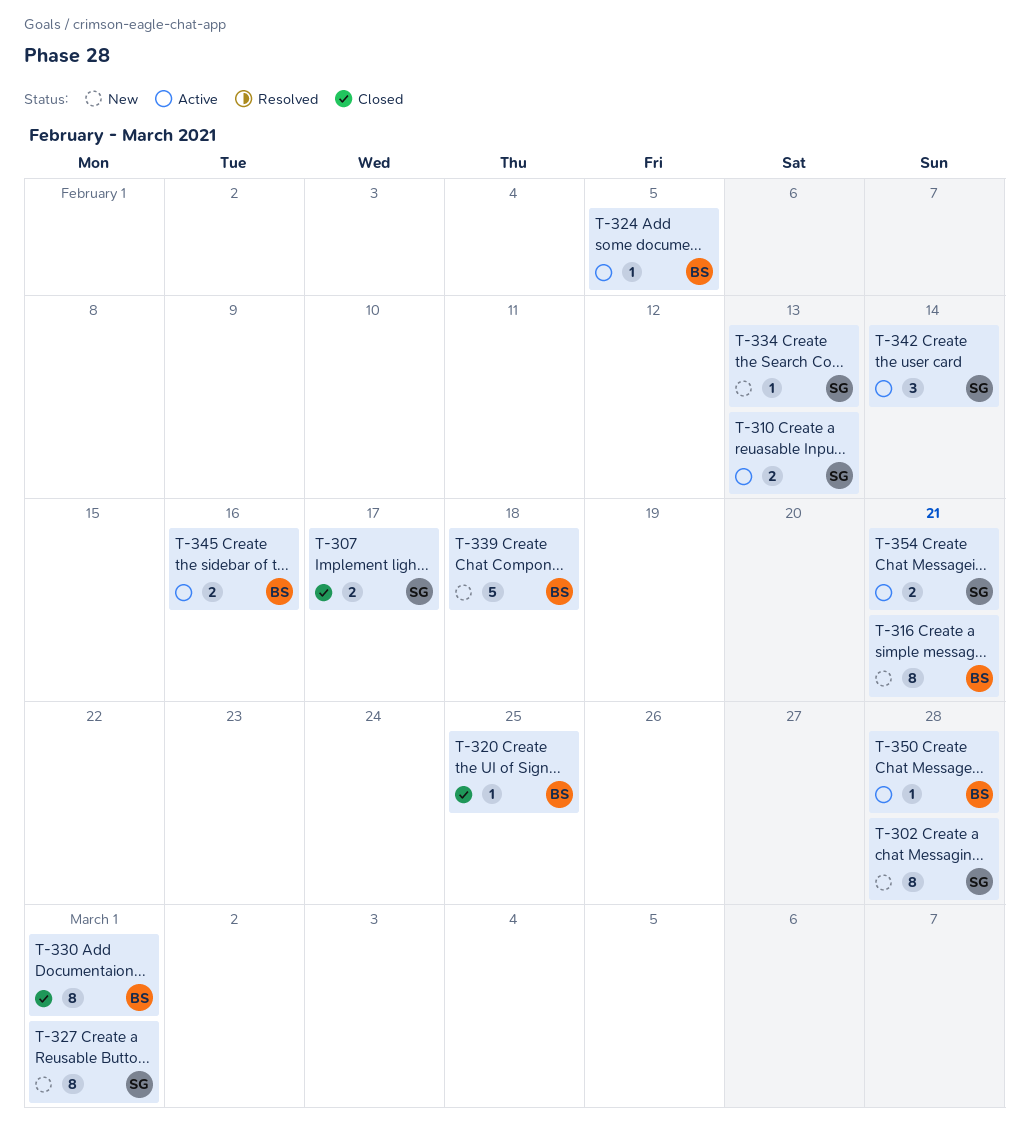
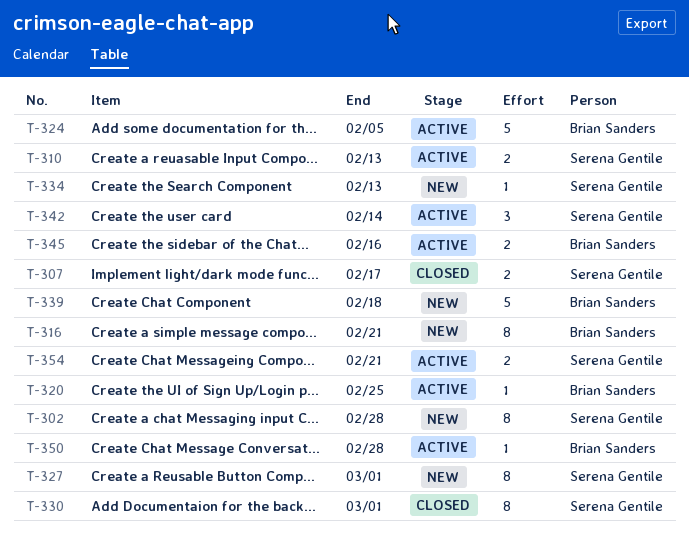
T-320, status: Closed -> Active
T-324, estimate: 1 -> 5
T-330, owner: Brian Sanders -> Serena Gentile

